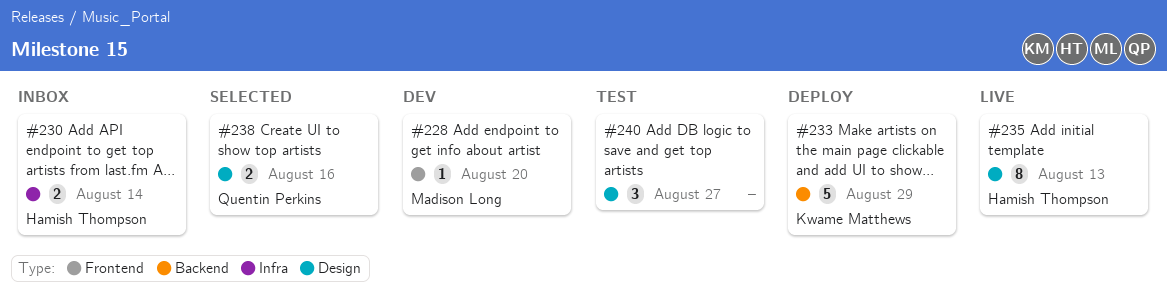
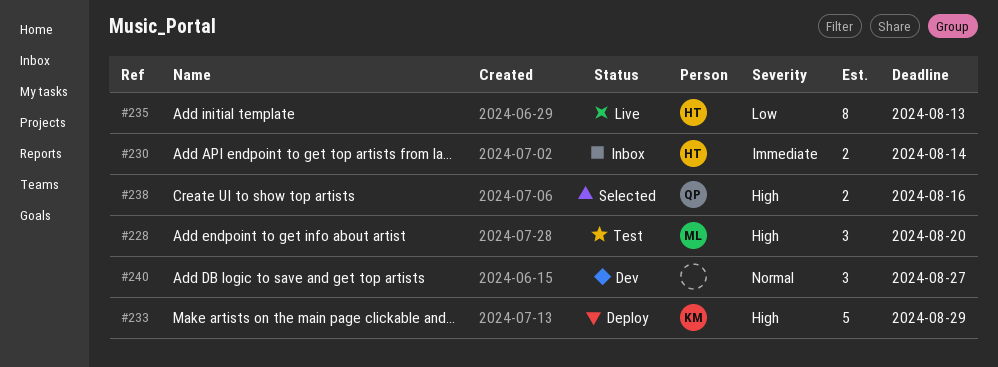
#228, status: Dev -> Test
#228, estimate: 1 -> 3
#240, status: Test -> Dev

